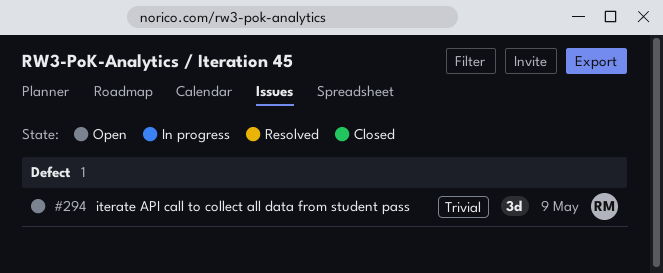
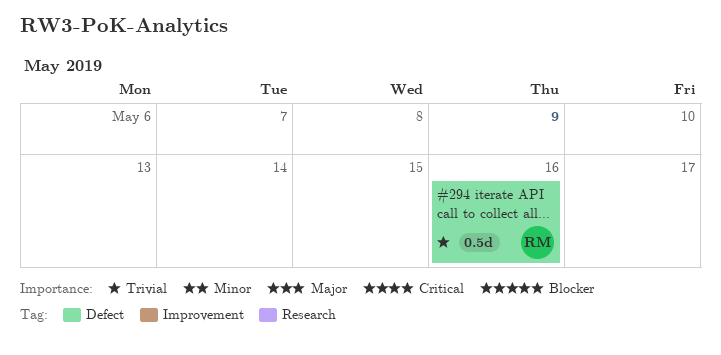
#294, estimate: 3d -> 0.5d
#294, due: May 9 -> May 16

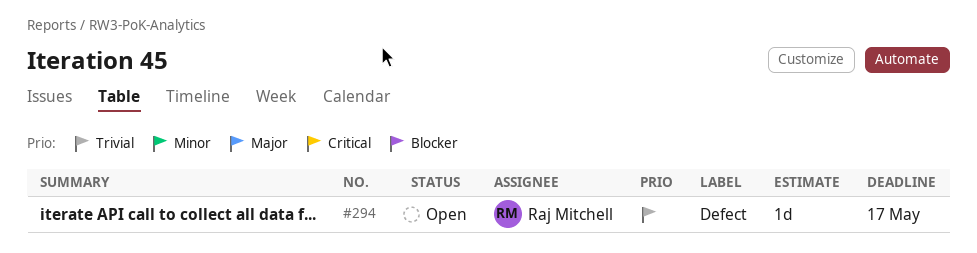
#294, estimate: 0.5d -> 1d
#294, due: May 16 -> May 17

